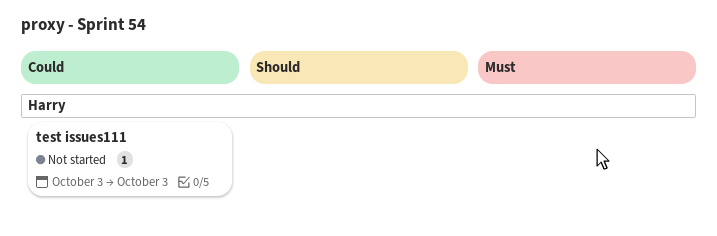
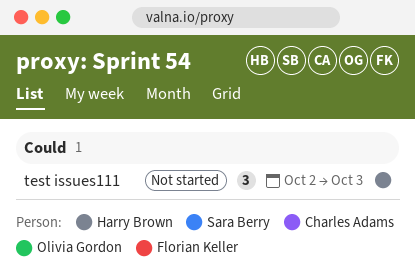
test issues111, estimate: 1 -> 3
test issues111, start: Oct 3 -> Oct 2

